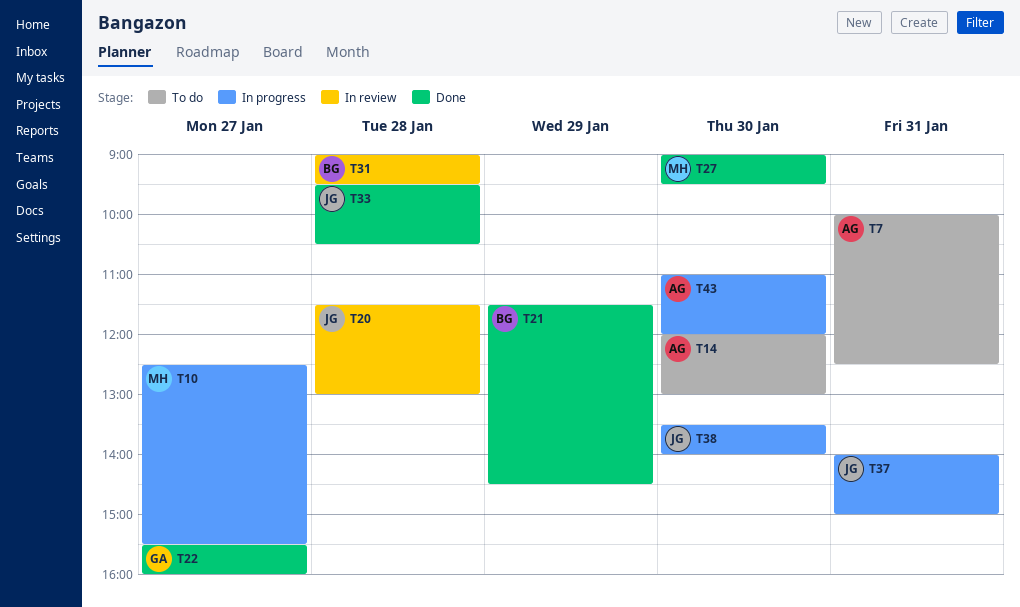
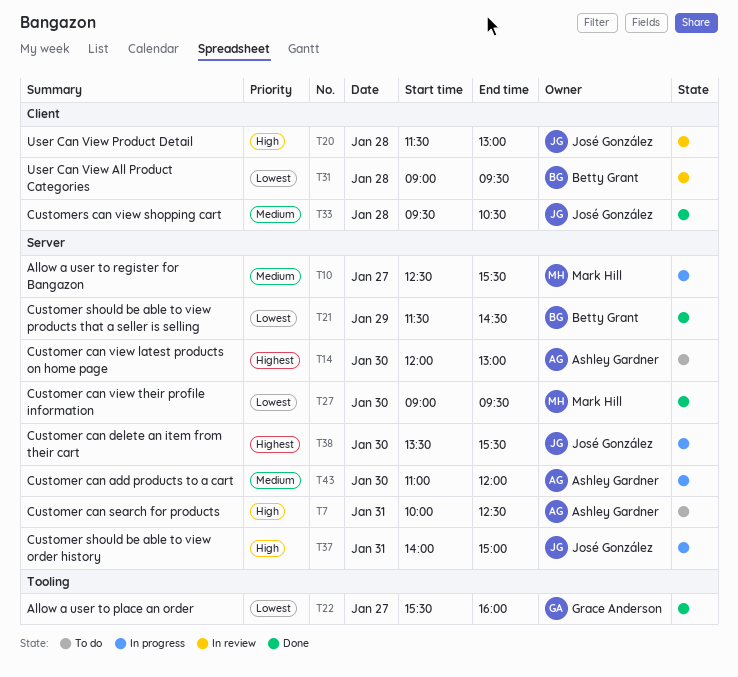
T38, ends: 14:00 -> 15:30

